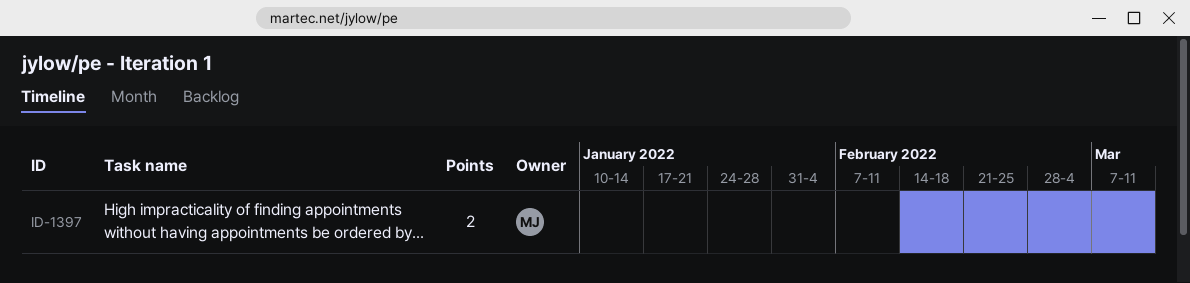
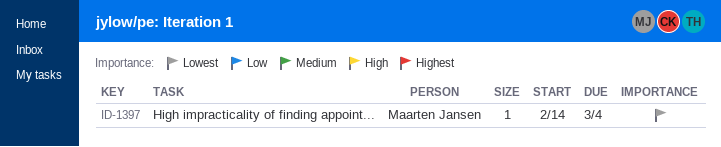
ID-1397, estimate: 2 -> 1
ID-1397, due: Mar 11 -> Mar 4

